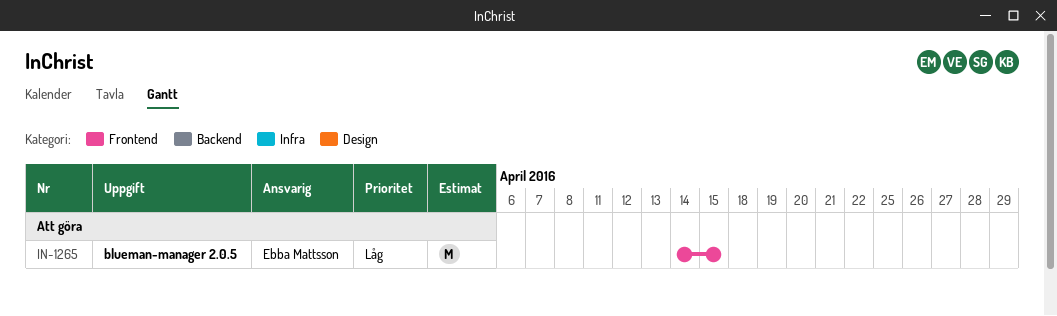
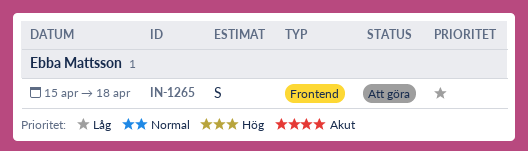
IN-1265, estimate: M -> S
IN-1265, start: Apr 14 -> Apr 15
IN-1265, due: Apr 15 -> Apr 18

